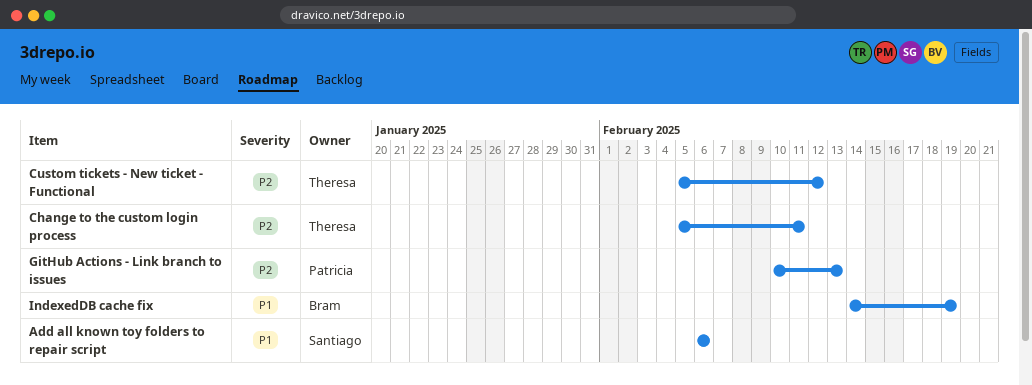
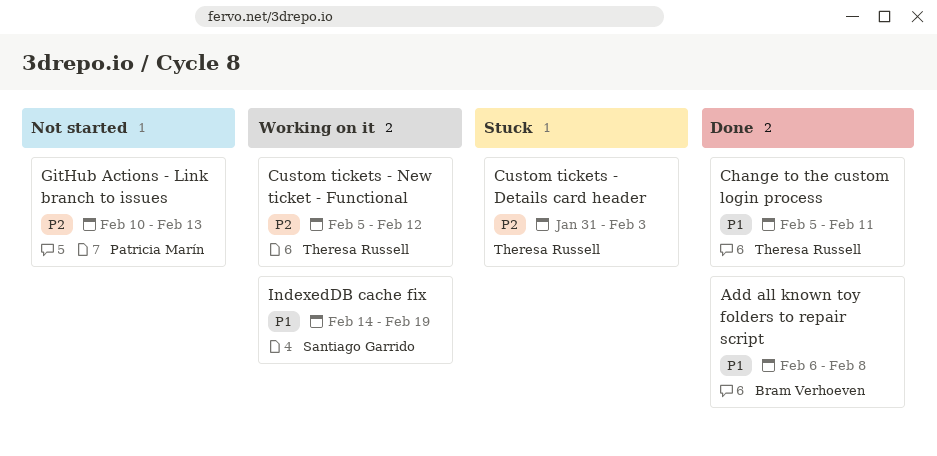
Add all known toy folders to repair script, owner: Santiago Garrido -> Bram Verhoeven
Add all known toy folders to repair script, due: Feb 6 -> Feb 8
Change to the custom login process, priority: P2 -> P1
Custom tickets - Details card header: none -> present
IndexedDB cache fix, owner: Bram Verhoeven -> Santiago Garrido

